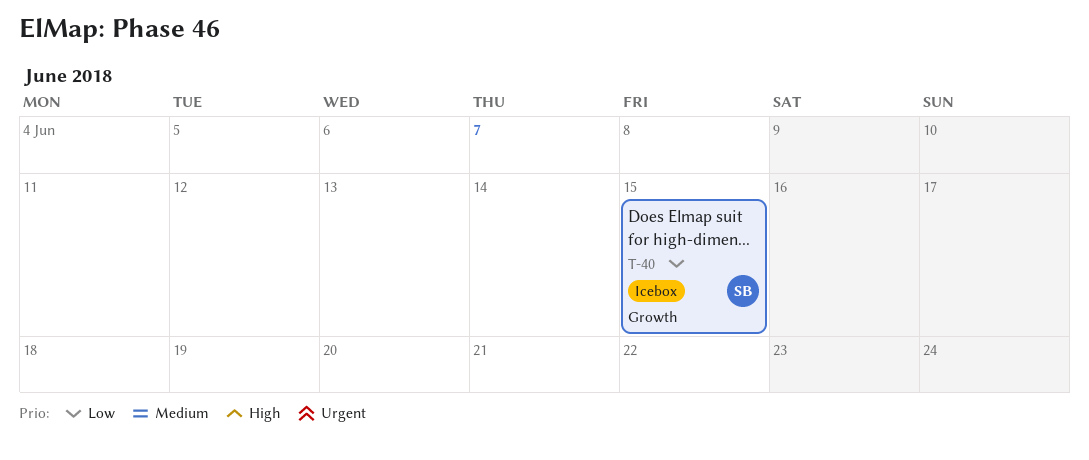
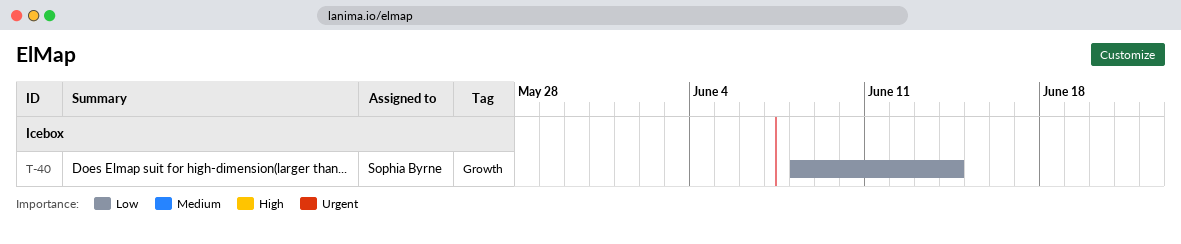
T-40, due: Jun 15 -> Jun 14

